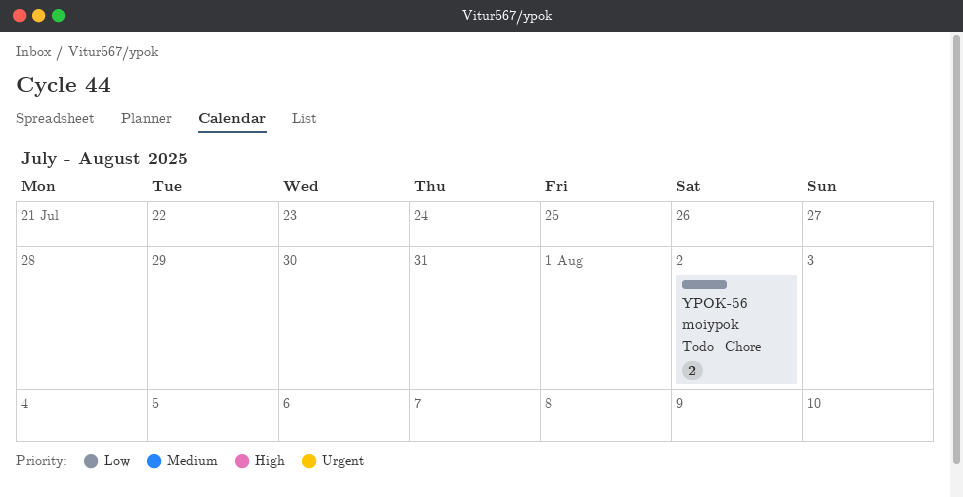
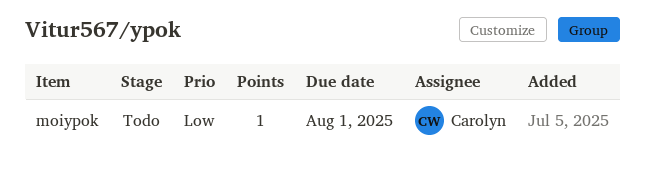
moiypok, estimate: 2 -> 1
moiypok, due: Aug 2 -> Aug 1

